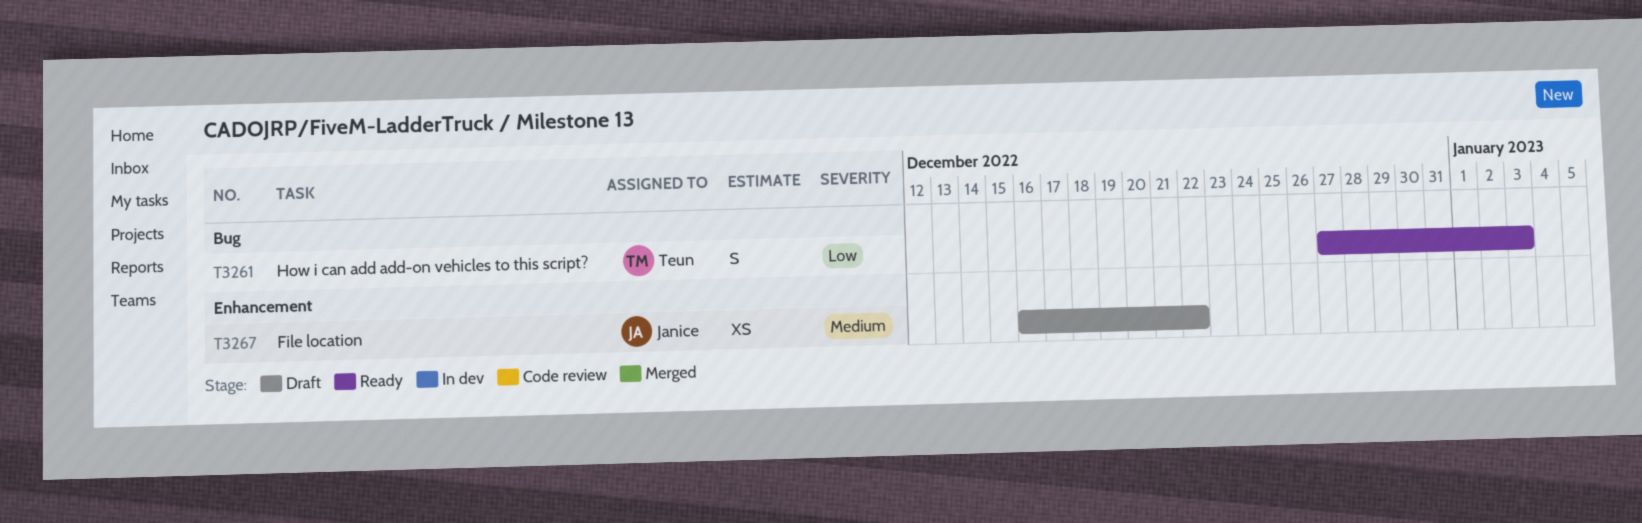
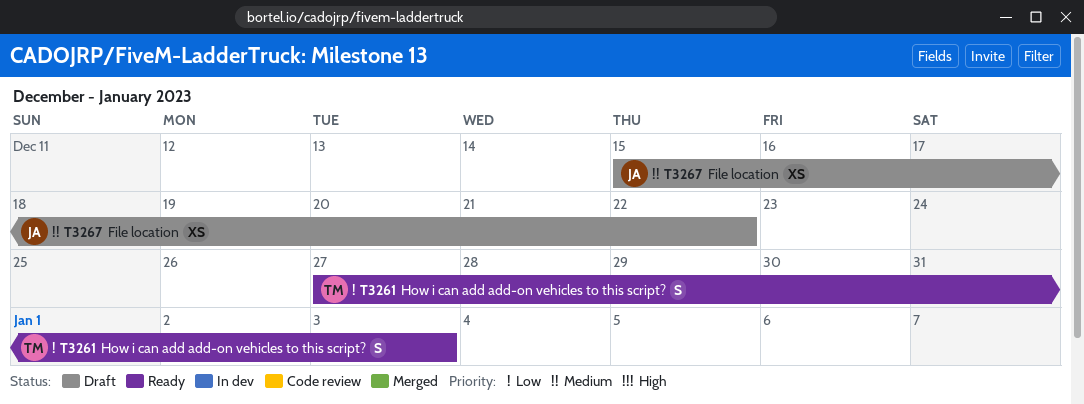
T3267, start: Dec 16 -> Dec 15

